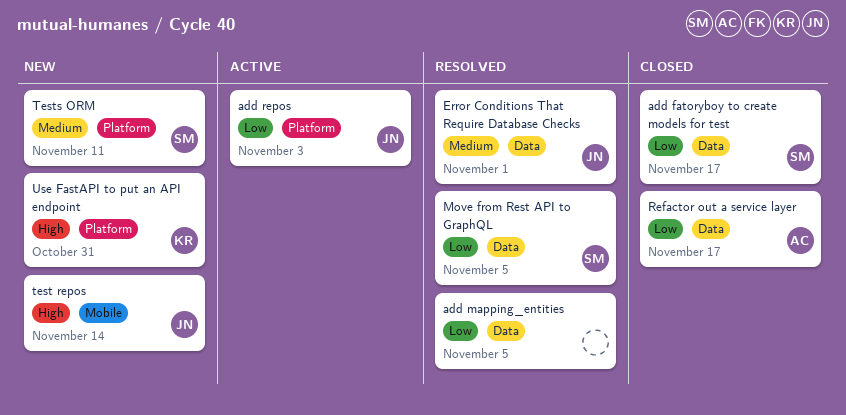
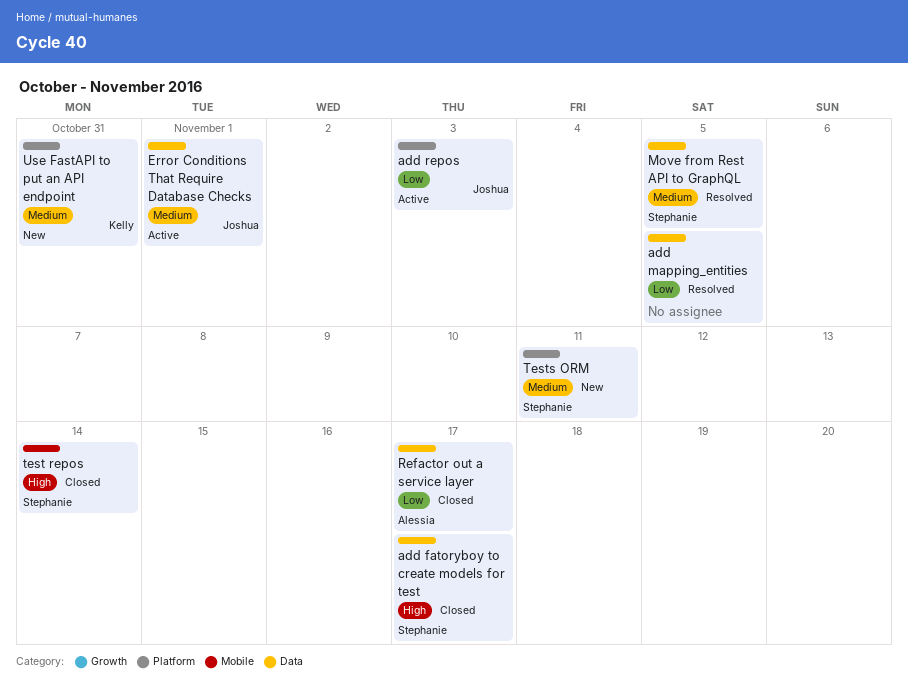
add fatoryboy to create models for test, priority: Low -> High
Error Conditions That Require Database Checks, status: Resolved -> Active
Move from Rest API to GraphQL, priority: Low -> Medium
test repos, status: New -> Closed
test repos, owner: Joshua -> Stephanie
Use FastAPI to put an API endpoint, priority: High -> Medium

